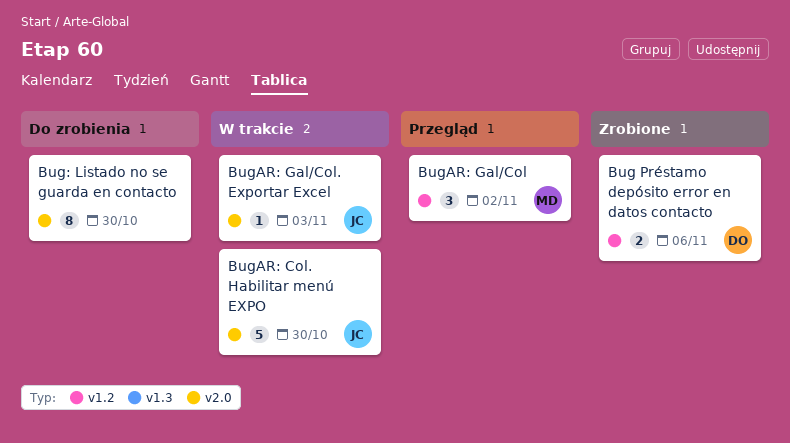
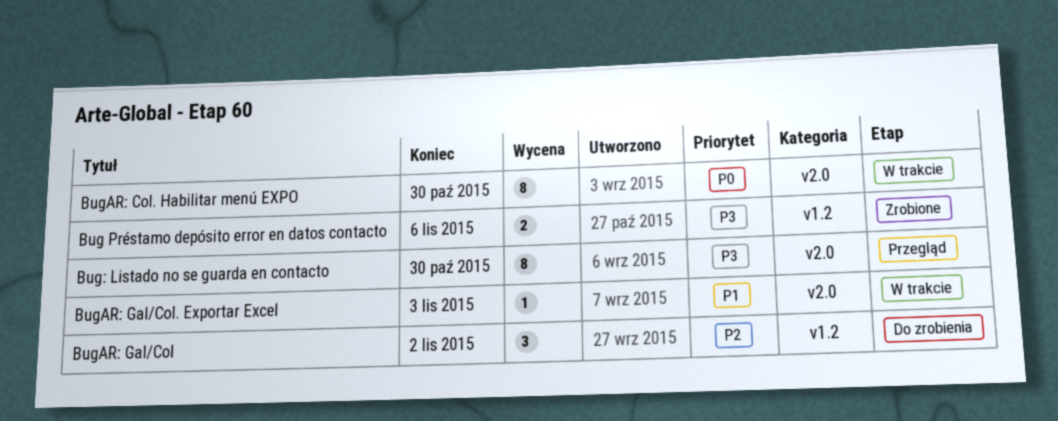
Bug: Listado no se guarda en contacto, status: Do zrobienia -> Przegląd
BugAR: Col. Habilitar menú EXPO, estimate: 5 -> 8
BugAR: Gal/Col, status: Przegląd -> Do zrobienia

